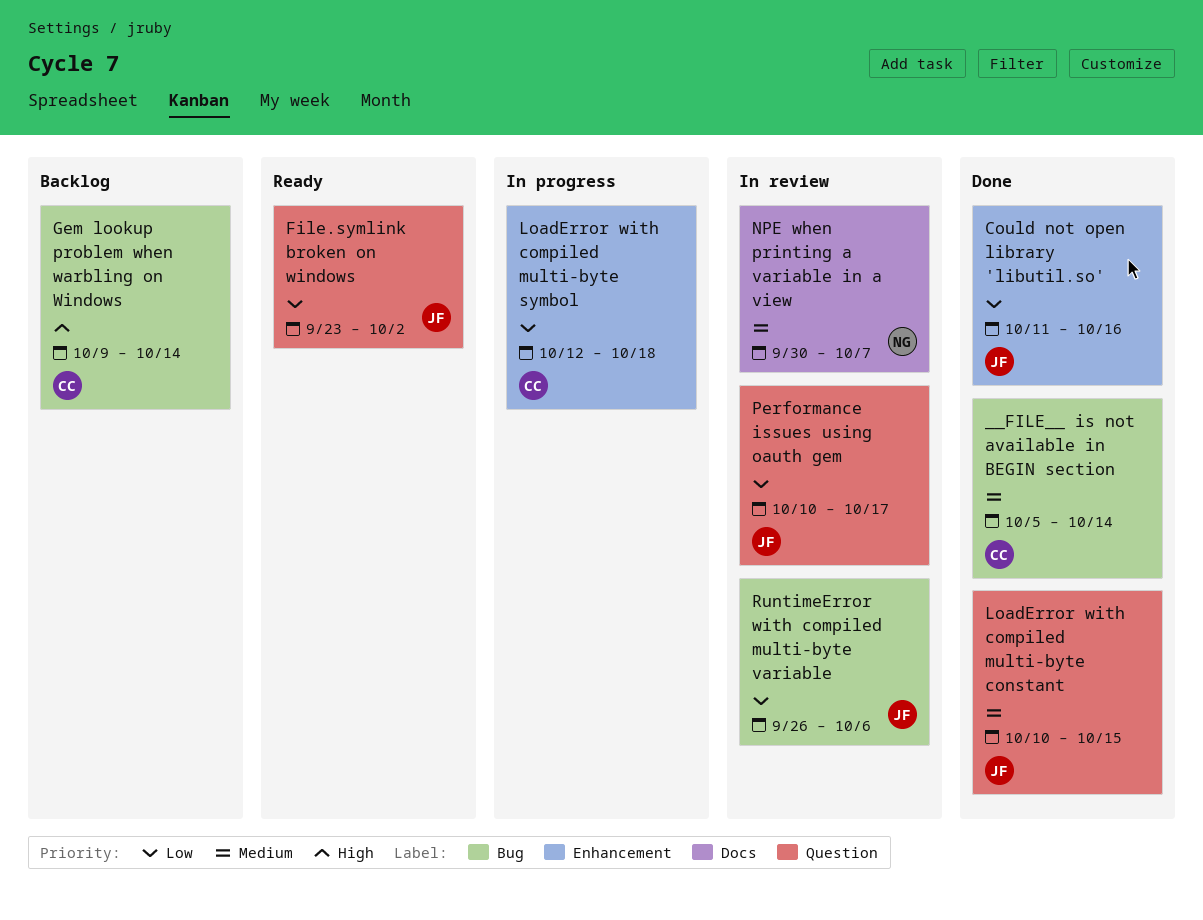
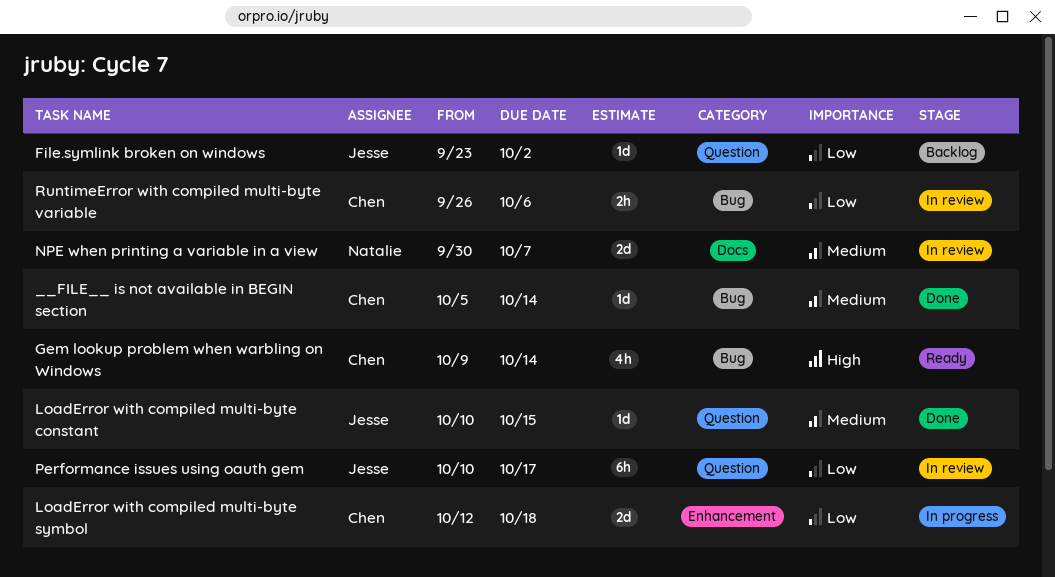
Could not open library 'libutil.so': present -> none
File.symlink broken on windows, status: Ready -> Backlog
Gem lookup problem when warbling on Windows, status: Backlog -> Ready
RuntimeError with compiled multi-byte variable, owner: Jesse -> Chen

